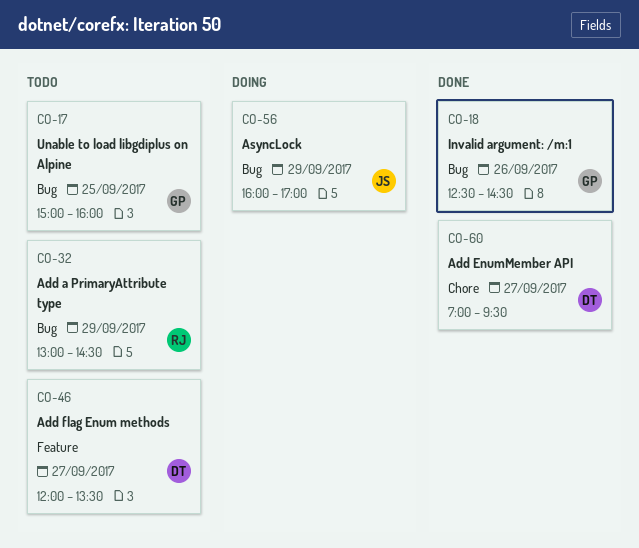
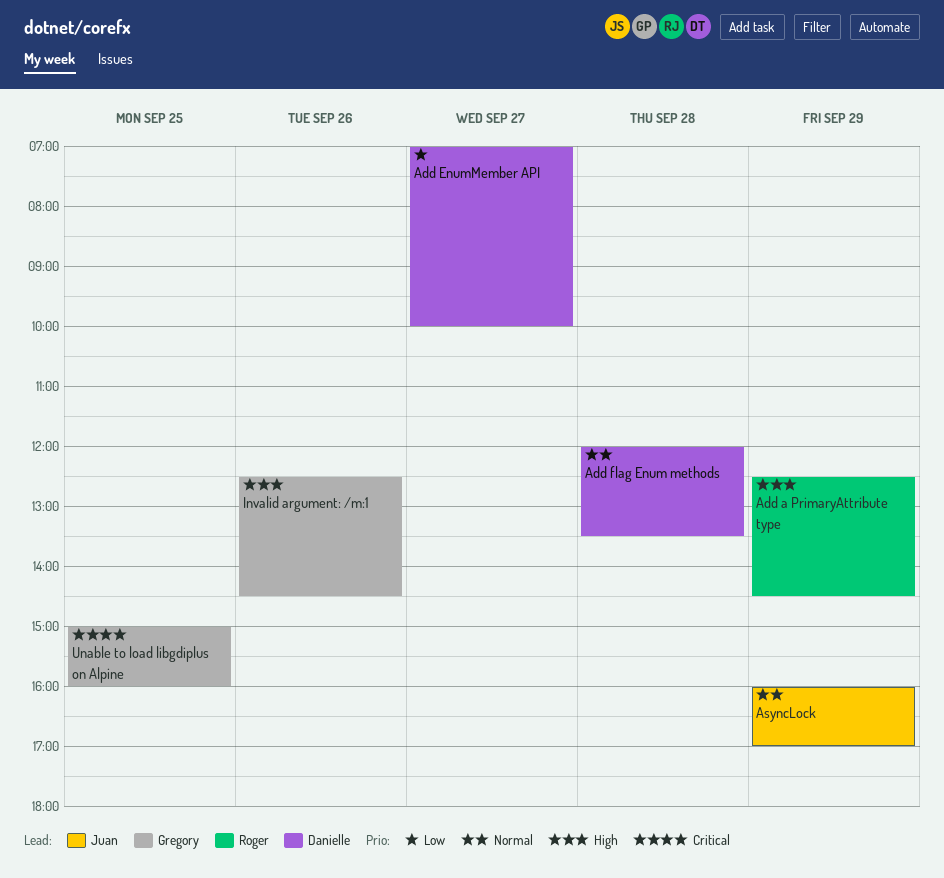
Add a PrimaryAttribute type, begins: 13:00 -> 12:30
Add EnumMember API, ends: 09:30 -> 10:00
Add flag Enum methods, day: Sep 27 -> Sep 28

